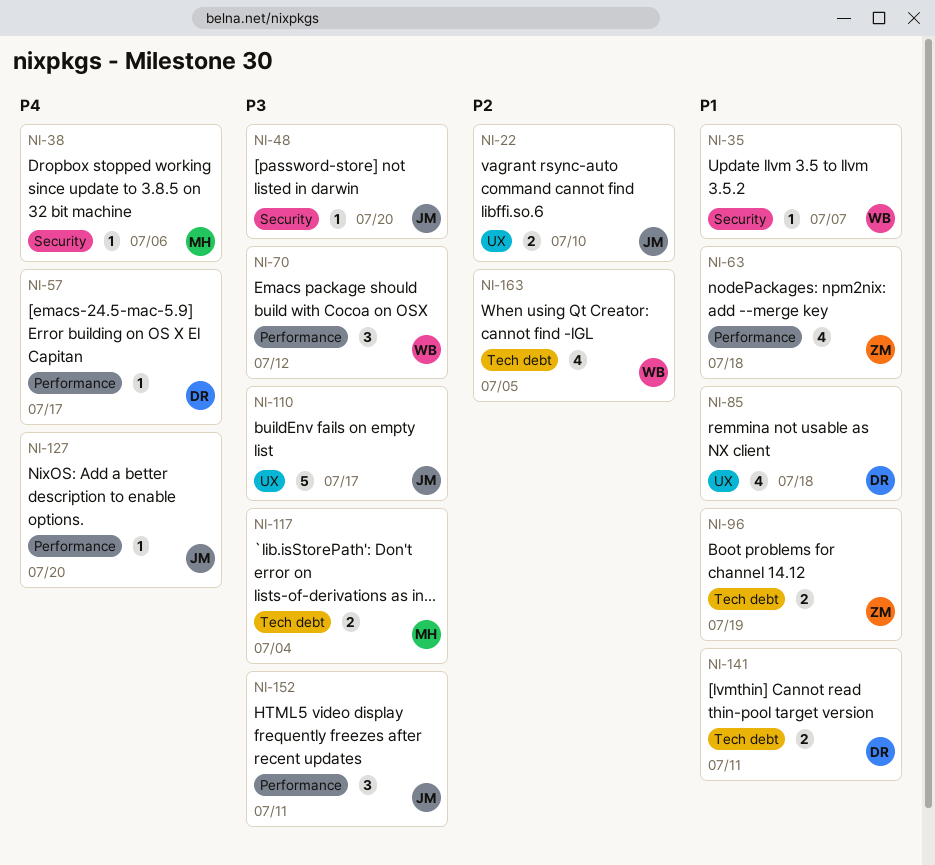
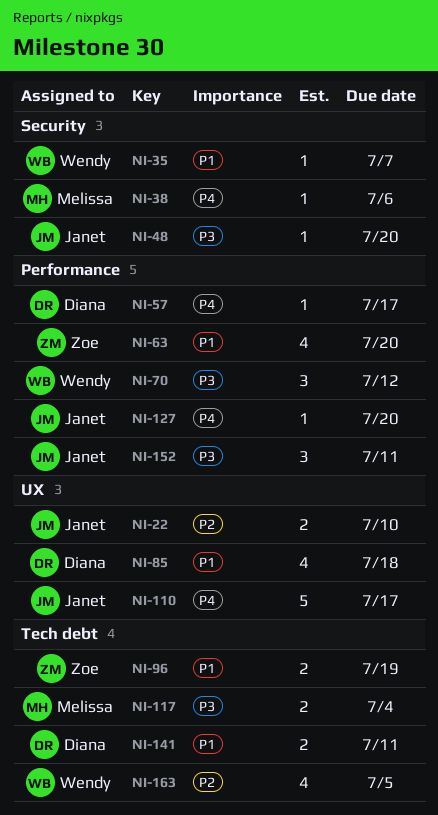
NI-63, due: Jul 18 -> Jul 20
NI-110, priority: P3 -> P4

